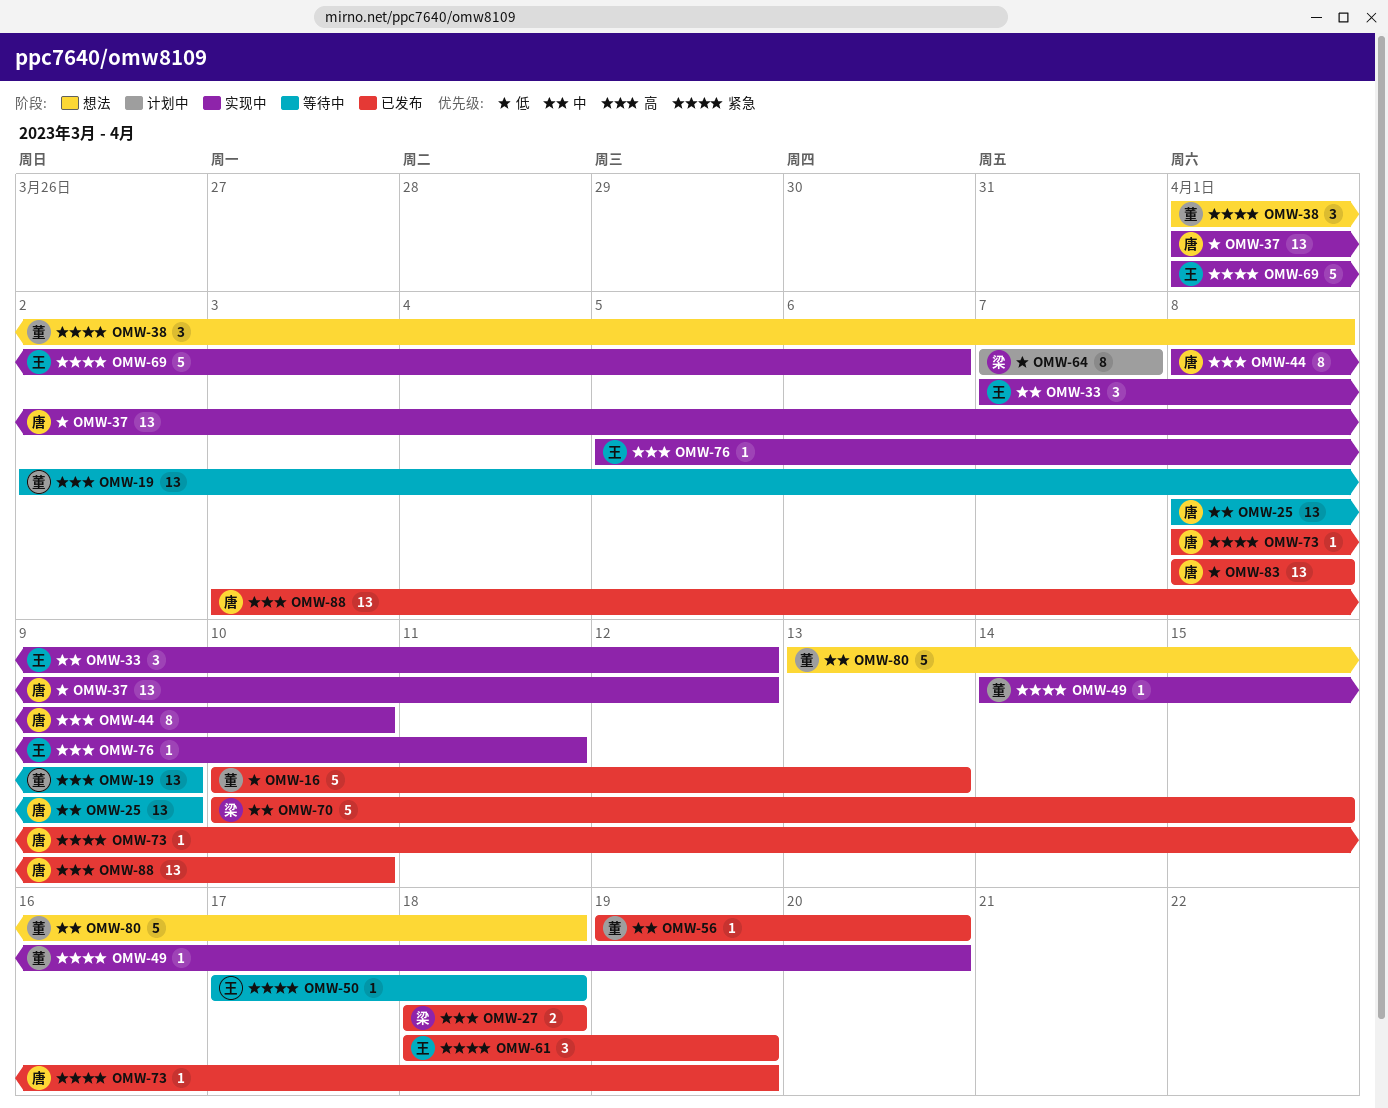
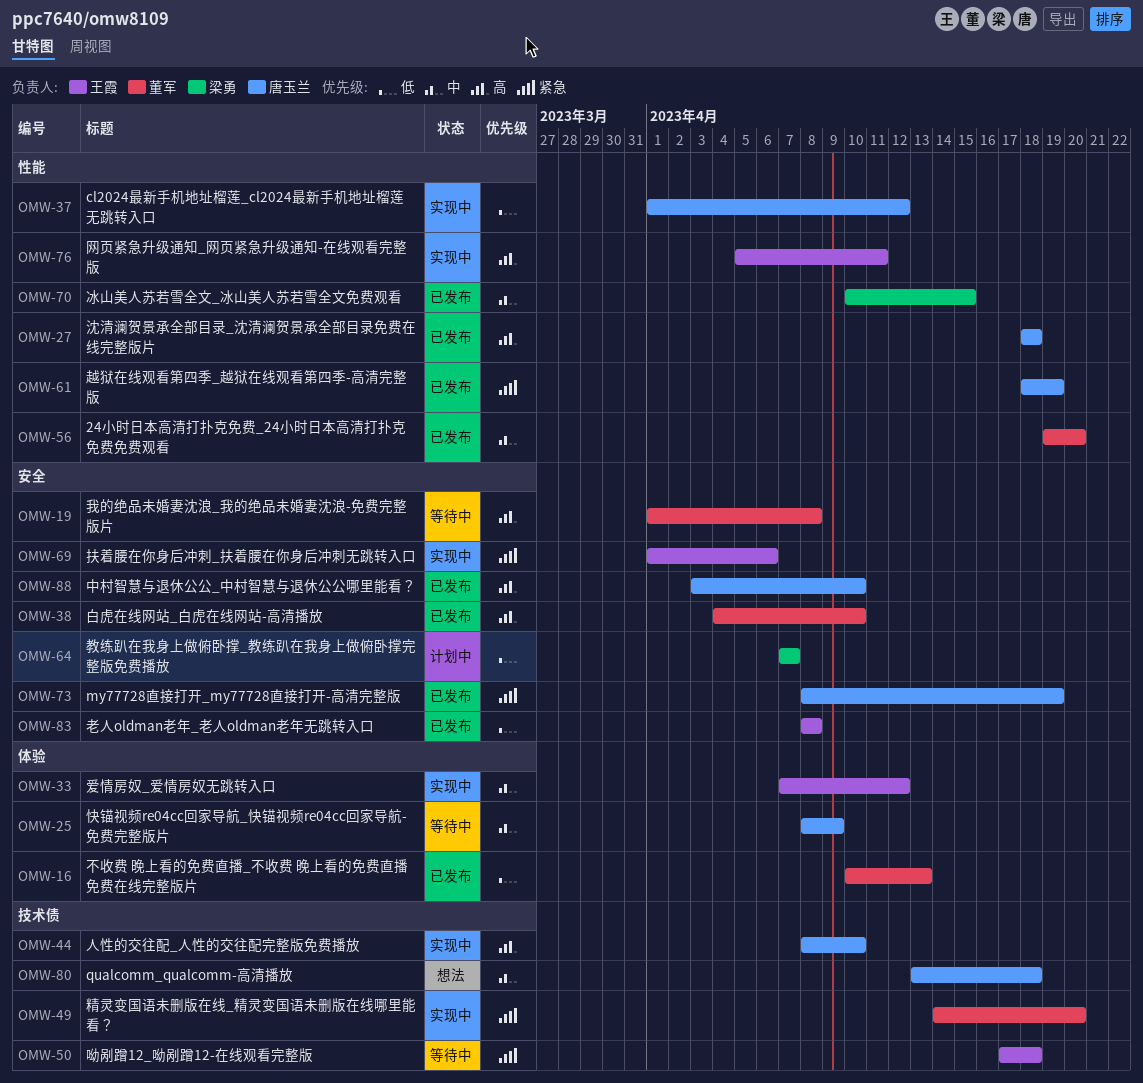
OMW-19, start: Apr 2 -> Apr 1
OMW-19, due: Apr 9 -> Apr 8
OMW-27, owner: 梁勇 -> 唐玉兰
OMW-38, status: 想法 -> 已发布
OMW-38, priority: 紧急 -> 高
OMW-38, start: Apr 1 -> Apr 4
OMW-38, due: Apr 8 -> Apr 10
OMW-61, owner: 王霞 -> 唐玉兰
OMW-80, owner: 董军 -> 唐玉兰
OMW-83, owner: 唐玉兰 -> 王霞

